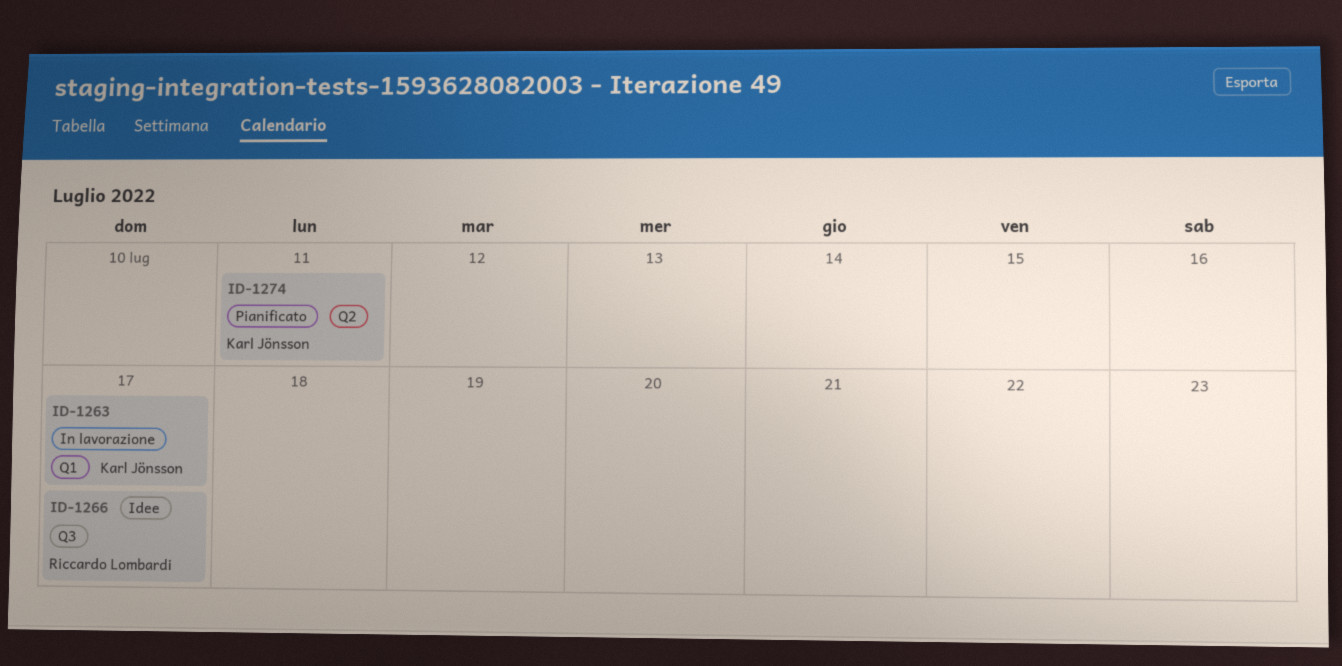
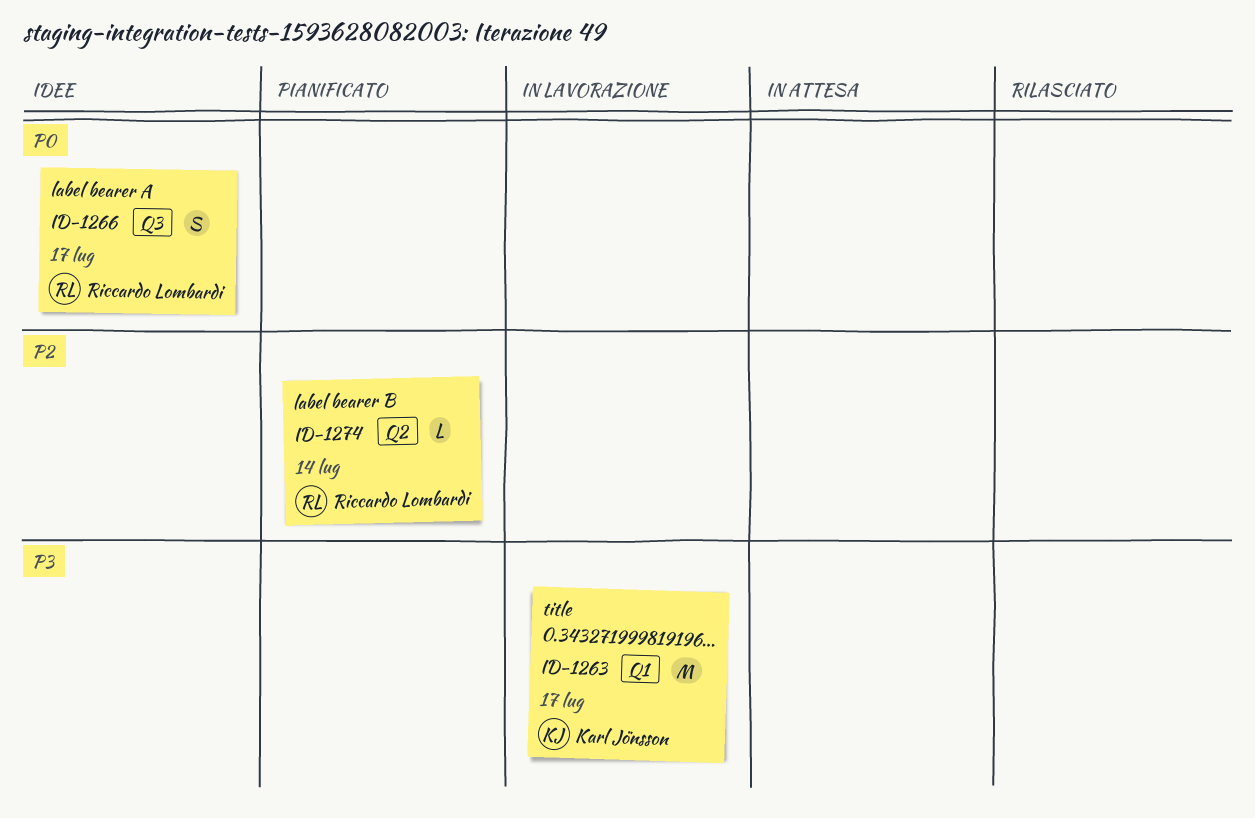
ID-1274, owner: Karl Jönsson -> Riccardo Lombardi
ID-1274, due: Jul 11 -> Jul 14

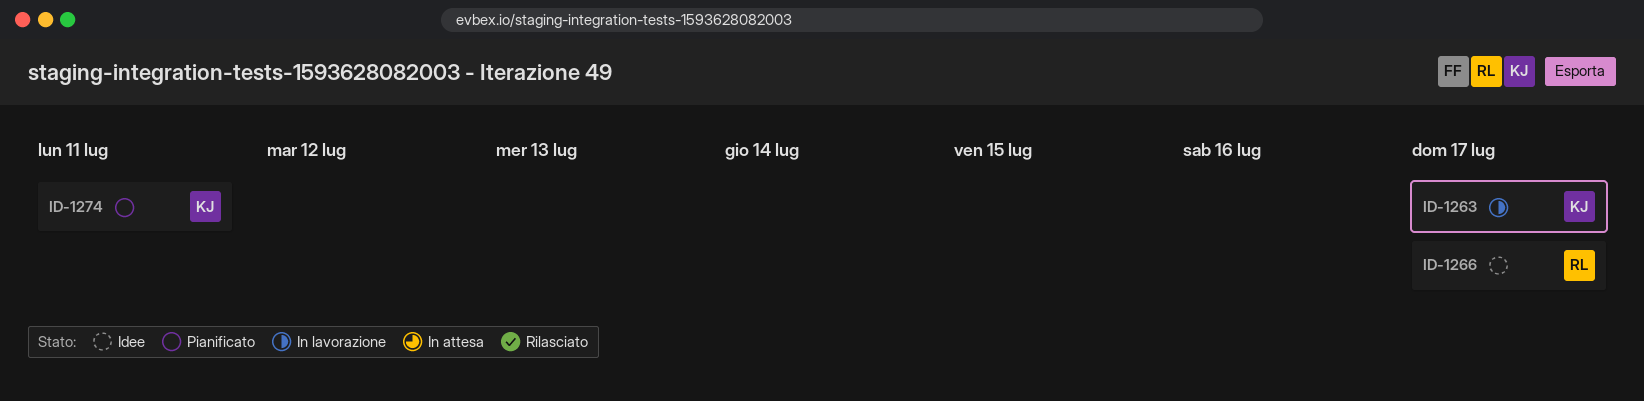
ID-1274, owner: Riccardo Lombardi -> Karl Jönsson
ID-1274, due: Jul 14 -> Jul 11

